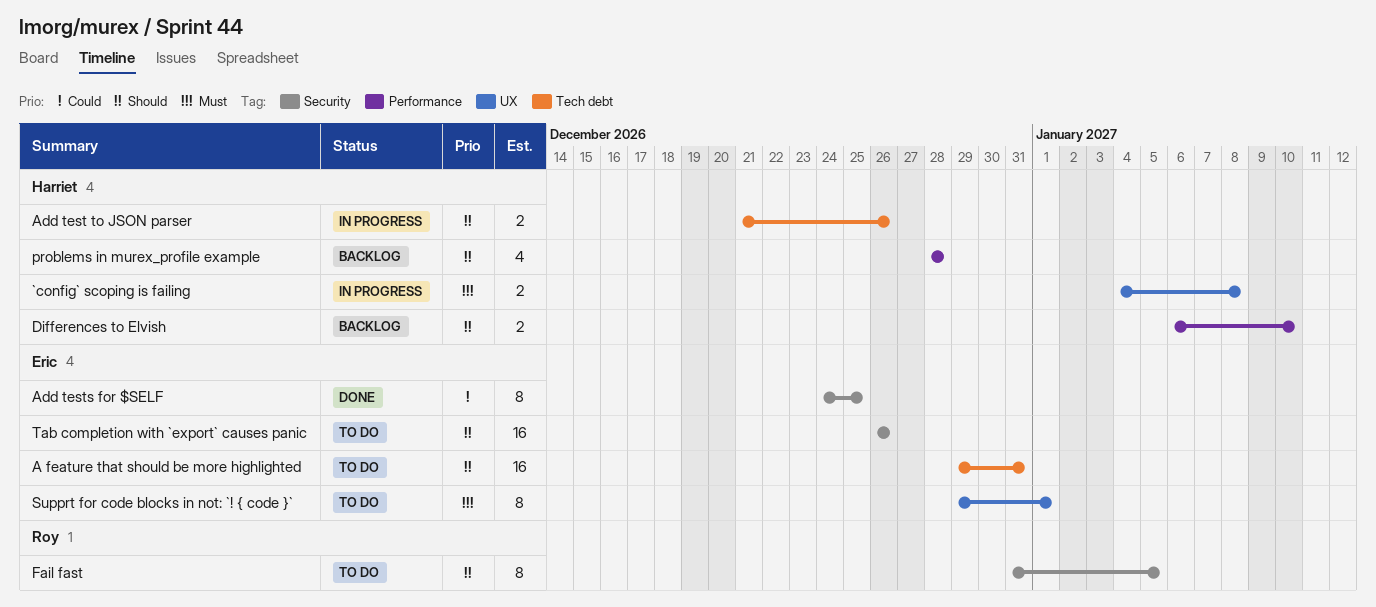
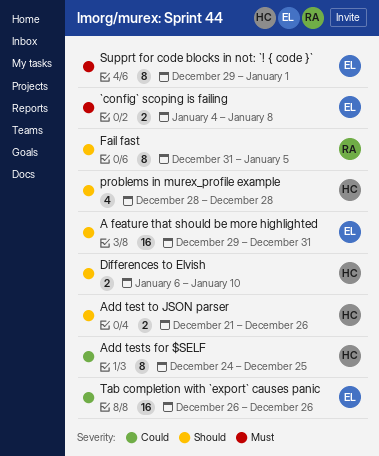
`config` scoping is failing, owner: Harriet -> Eric
Add tests for $SELF, owner: Eric -> Harriet
Tab completion with `export` causes panic, priority: Should -> Could

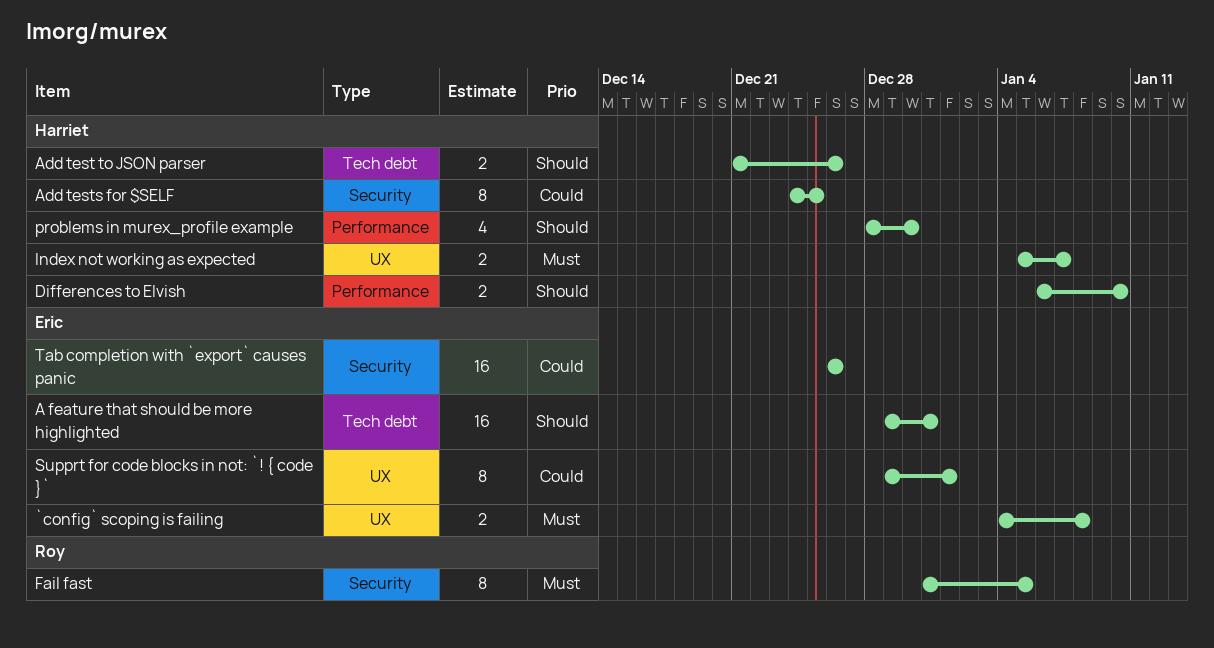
Fail fast, priority: Should -> Must
Index not working as expected: none -> present
problems in murex_profile example, due: Dec 28 -> Dec 30
Supprt for code blocks in not: `! { code }`, priority: Must -> Could

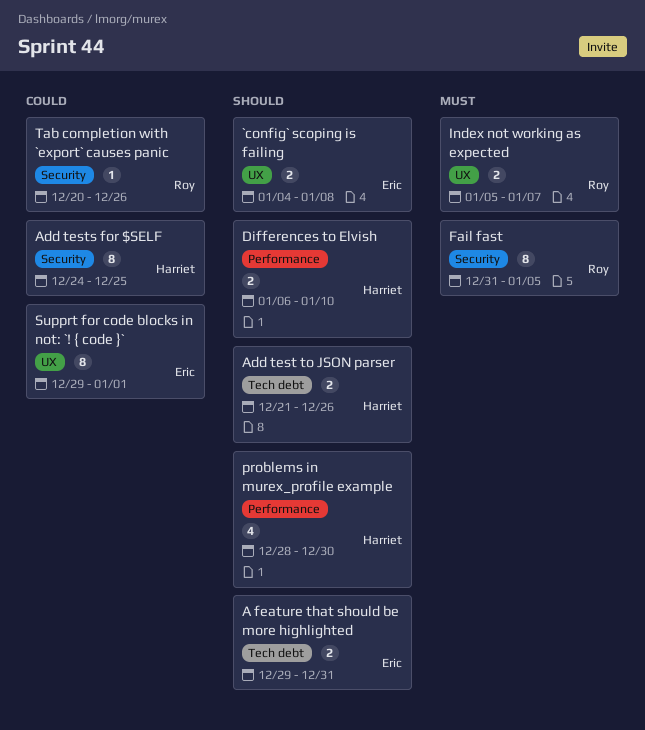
`config` scoping is failing, priority: Must -> Should
A feature that should be more highlighted, estimate: 16 -> 2
Index not working as expected, owner: Harriet -> Roy
Tab completion with `export` causes panic, owner: Eric -> Roy
Tab completion with `export` causes panic, estimate: 16 -> 1
Tab completion with `export` causes panic, start: Dec 26 -> Dec 20

